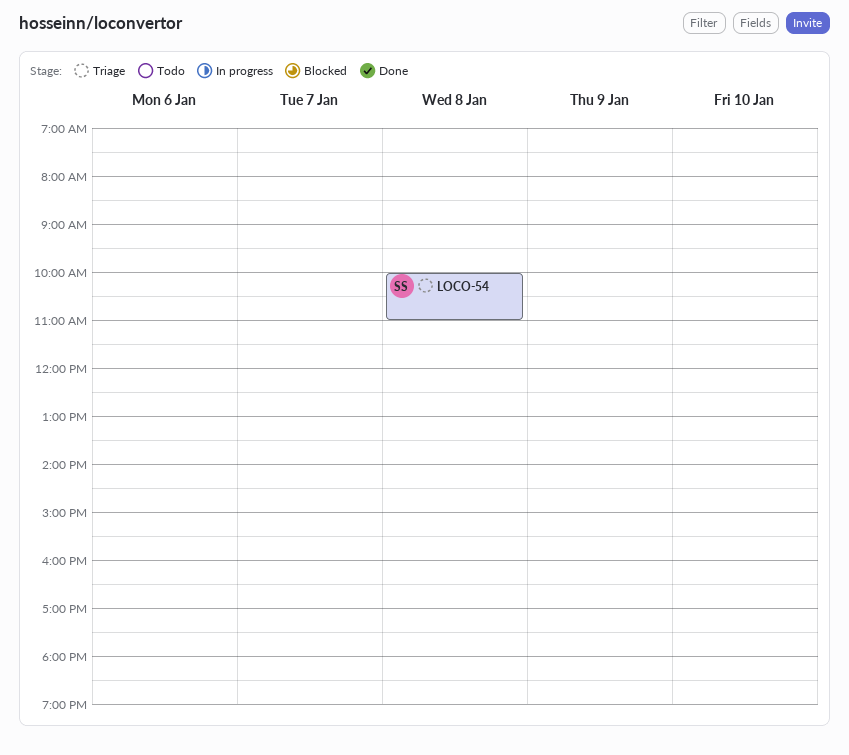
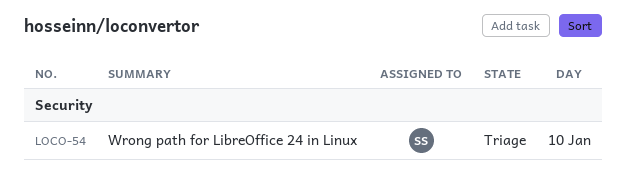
LOCO-54, day: Jan 8 -> Jan 10

